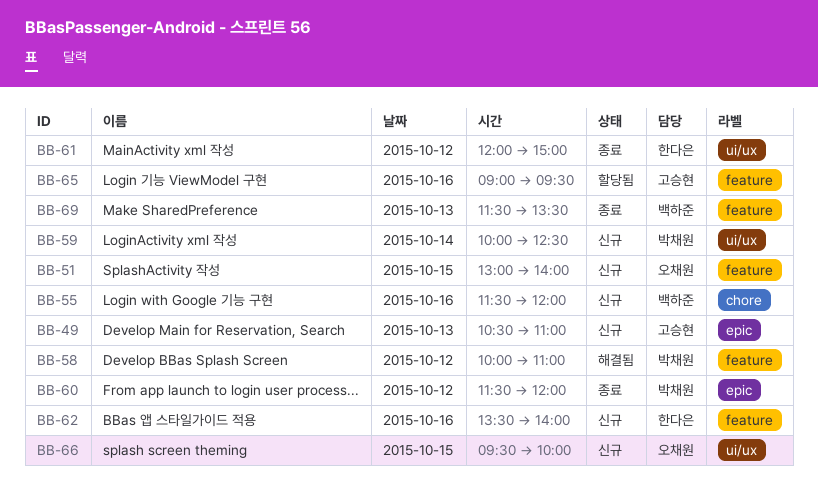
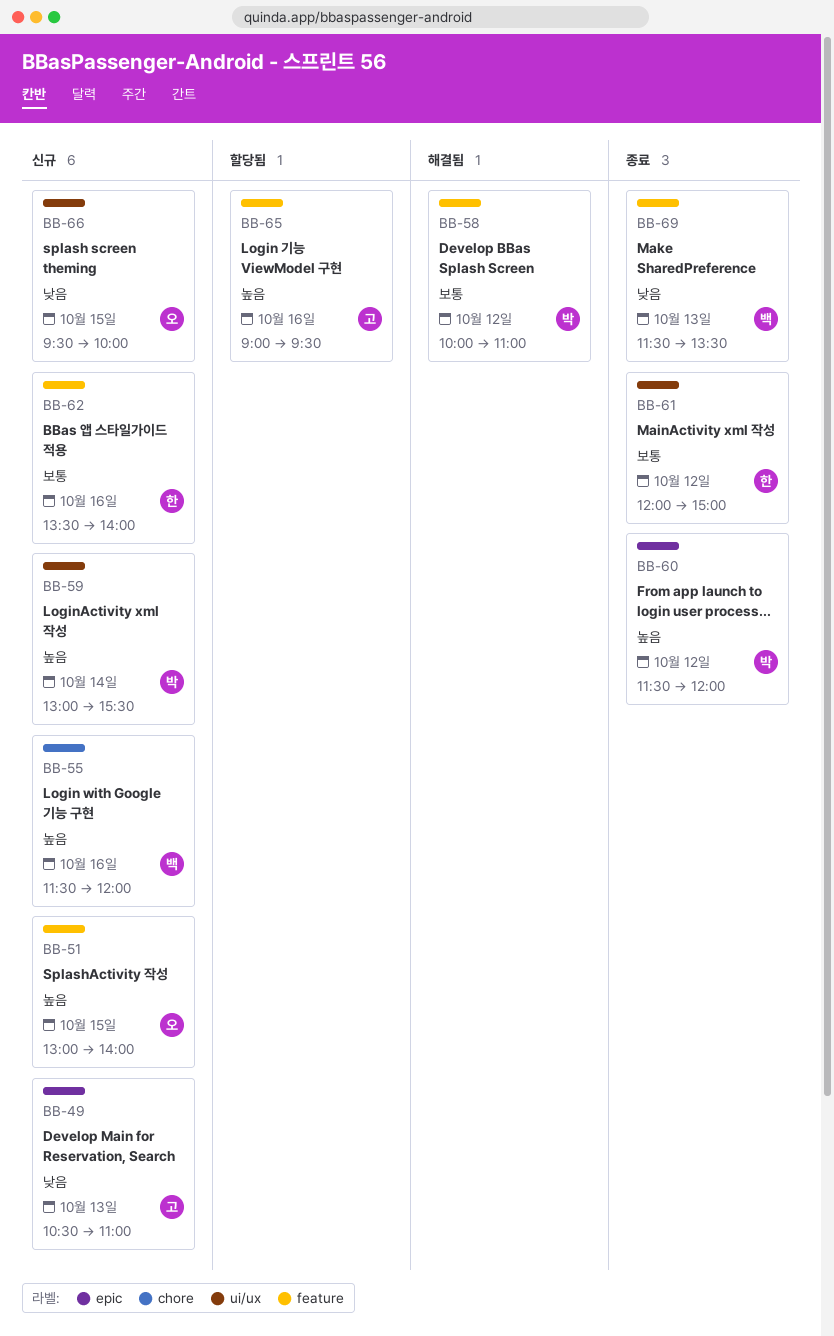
BB-59, begins: 10:00 -> 13:00
BB-59, ends: 12:30 -> 15:30

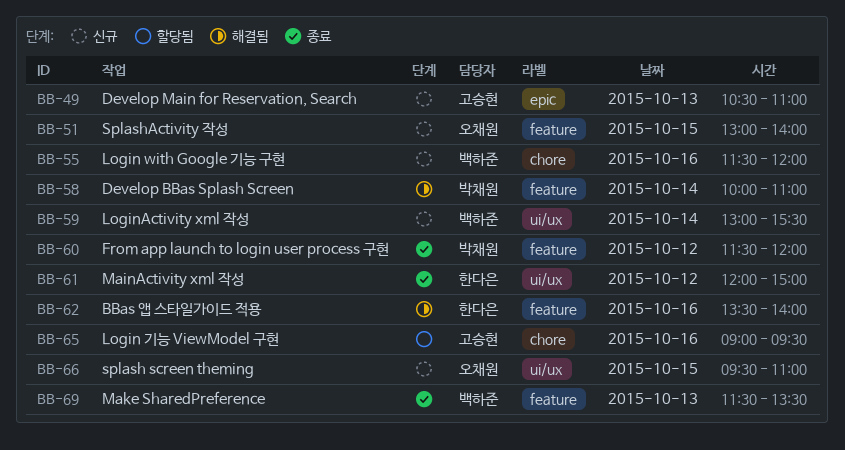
BB-58, day: Oct 12 -> Oct 14
BB-59, owner: 박채원 -> 백하준
BB-60, label: epic -> feature
BB-62, status: 신규 -> 해결됨
BB-65, label: feature -> chore
BB-66, ends: 10:00 -> 11:00

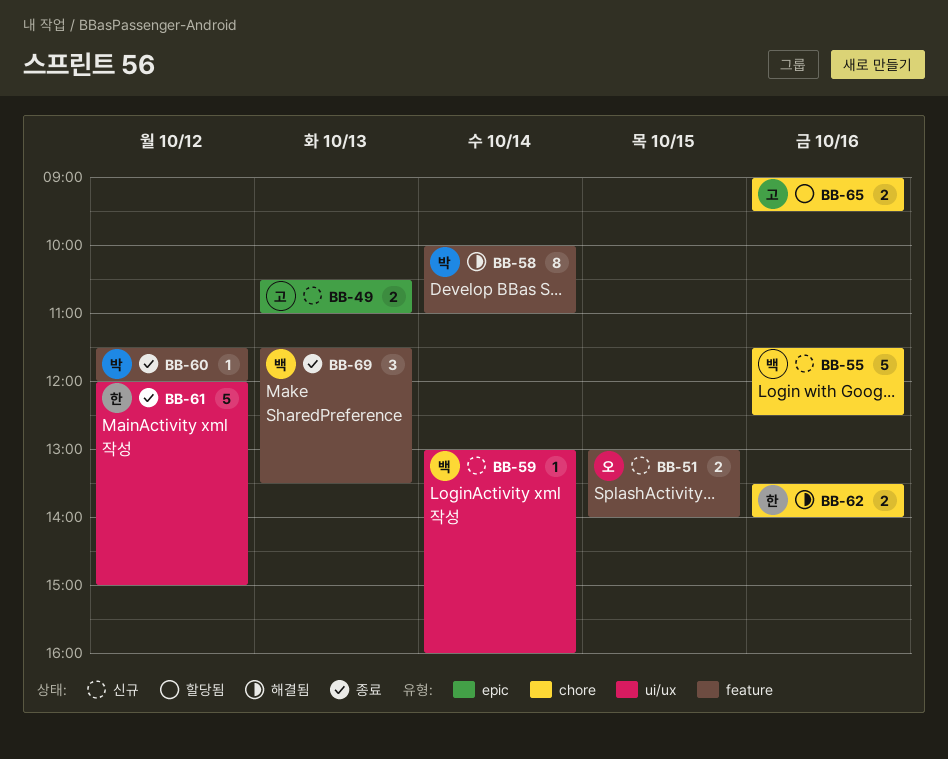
BB-55, ends: 12:00 -> 12:30
BB-59, ends: 15:30 -> 16:00
BB-62, label: feature -> chore
BB-66: present -> none

